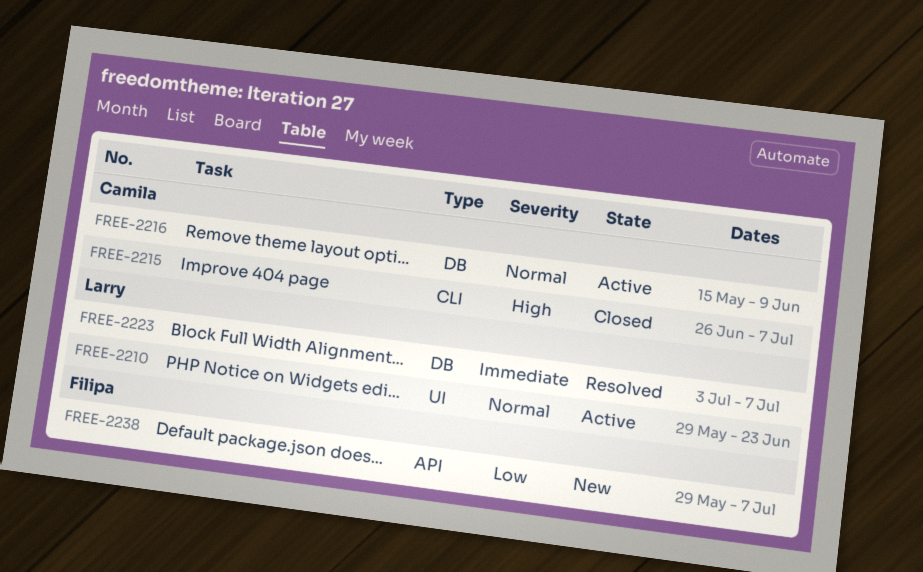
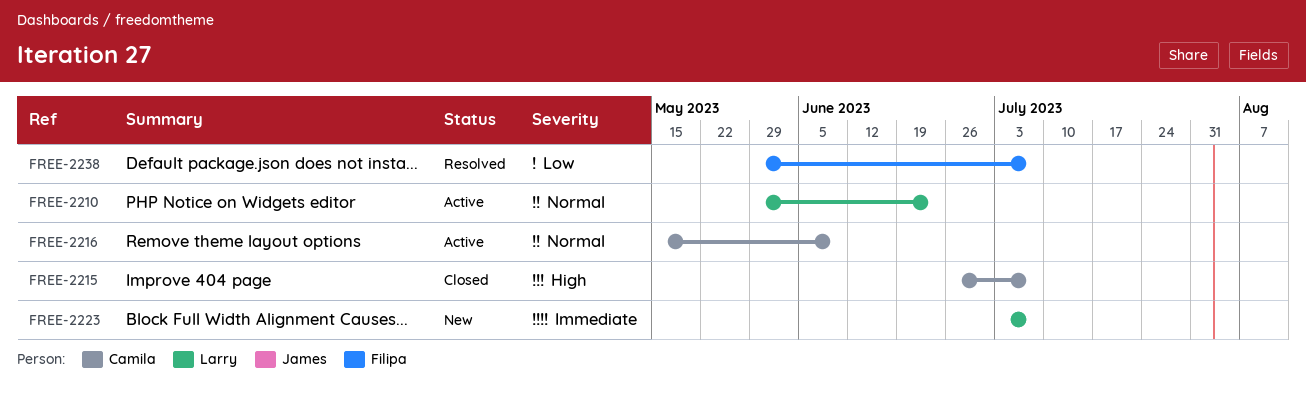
FREE-2223, status: Resolved -> New
FREE-2238, status: New -> Resolved

